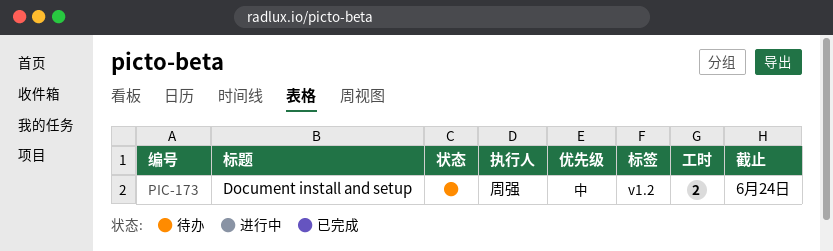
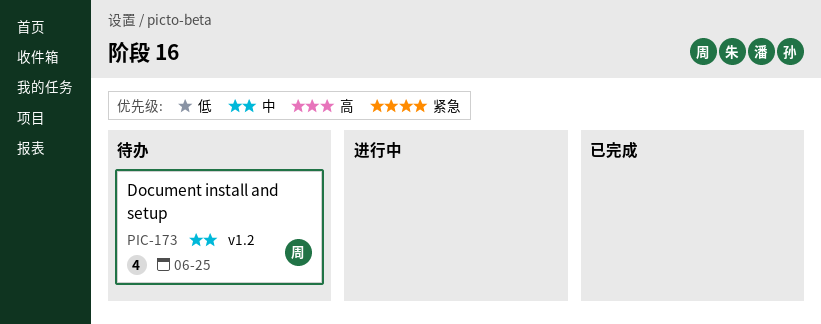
PIC-173, estimate: 2 -> 4
PIC-173, due: Jun 24 -> Jun 25

